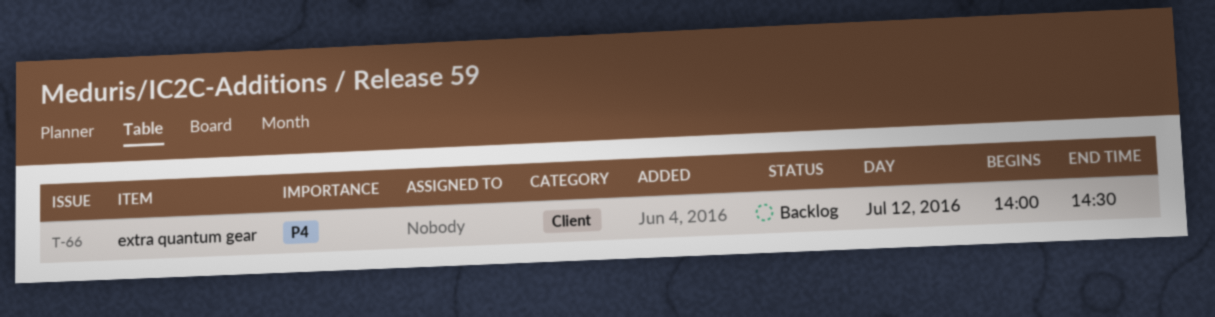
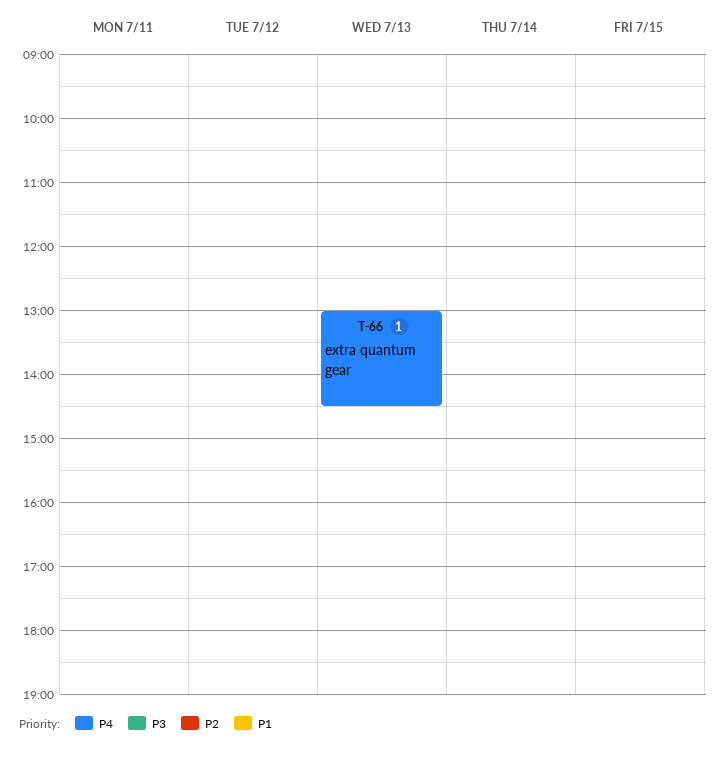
T-66, day: Jul 12 -> Jul 13
T-66, begins: 14:00 -> 13:00

